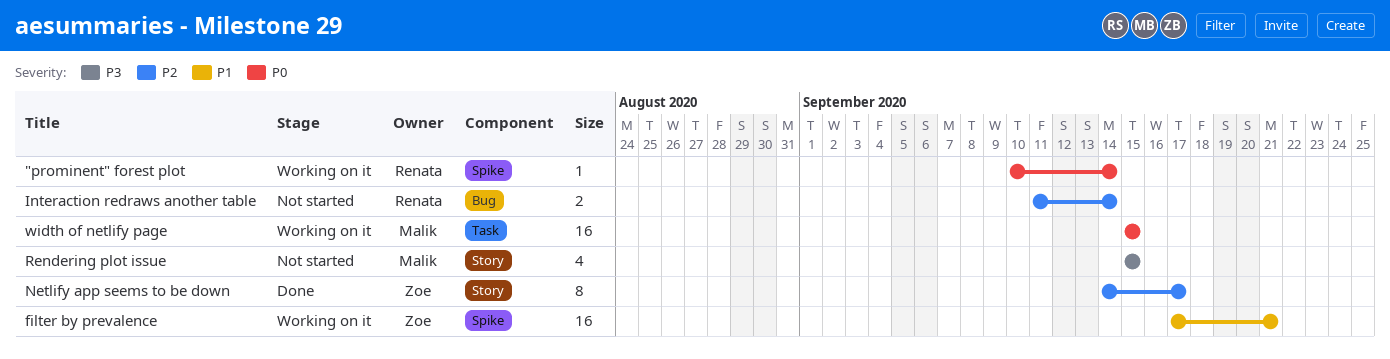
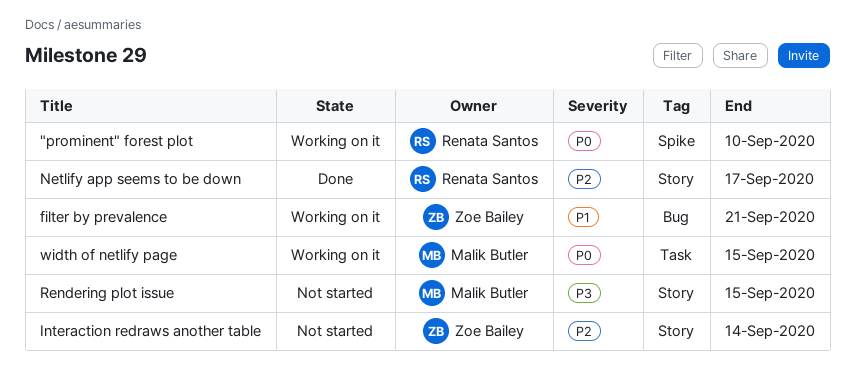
"prominent" forest plot, due: Sep 14 -> Sep 10
filter by prevalence, label: Spike -> Bug
Interaction redraws another table, owner: Renata Santos -> Zoe Bailey
Interaction redraws another table, label: Bug -> Story
Netlify app seems to be down, owner: Zoe Bailey -> Renata Santos

